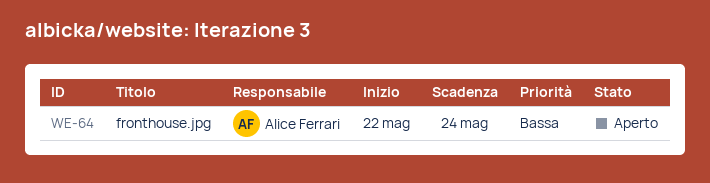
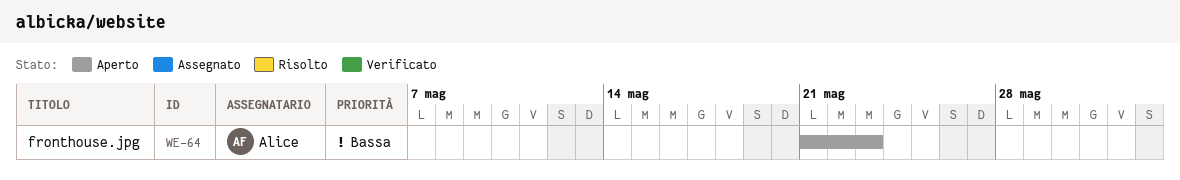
WE-64, start: May 22 -> May 21
WE-64, due: May 24 -> May 23

